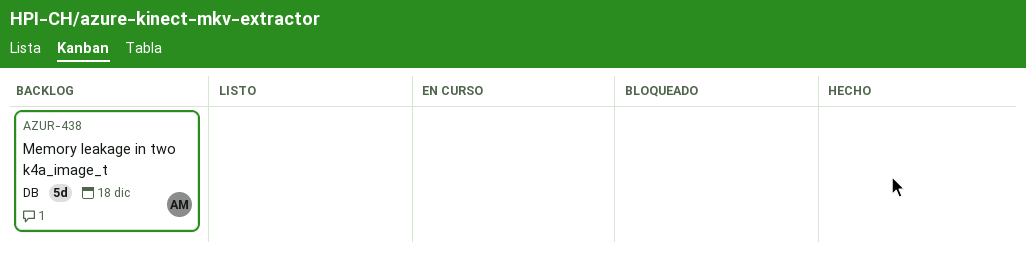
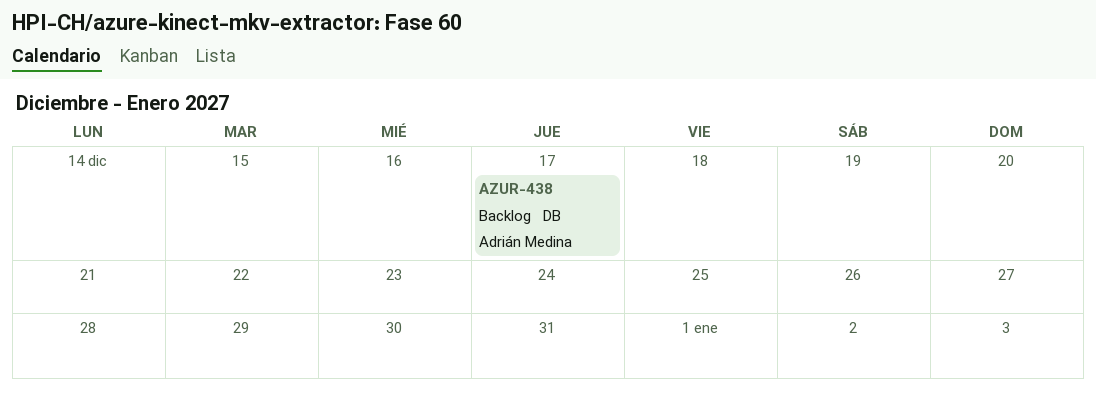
AZUR-438, due: Dec 18 -> Dec 17

